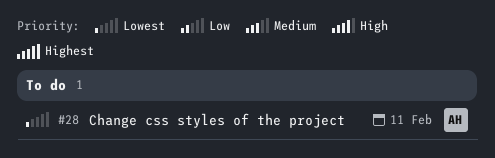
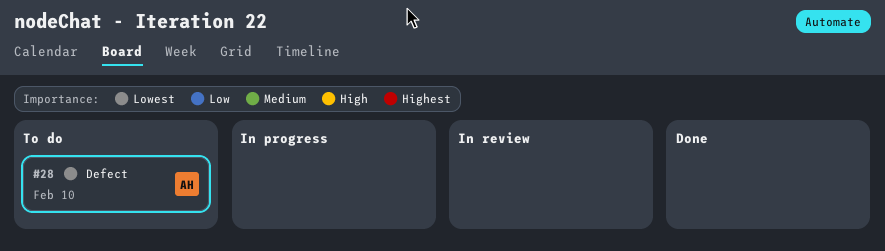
#28, due: Feb 11 -> Feb 10

